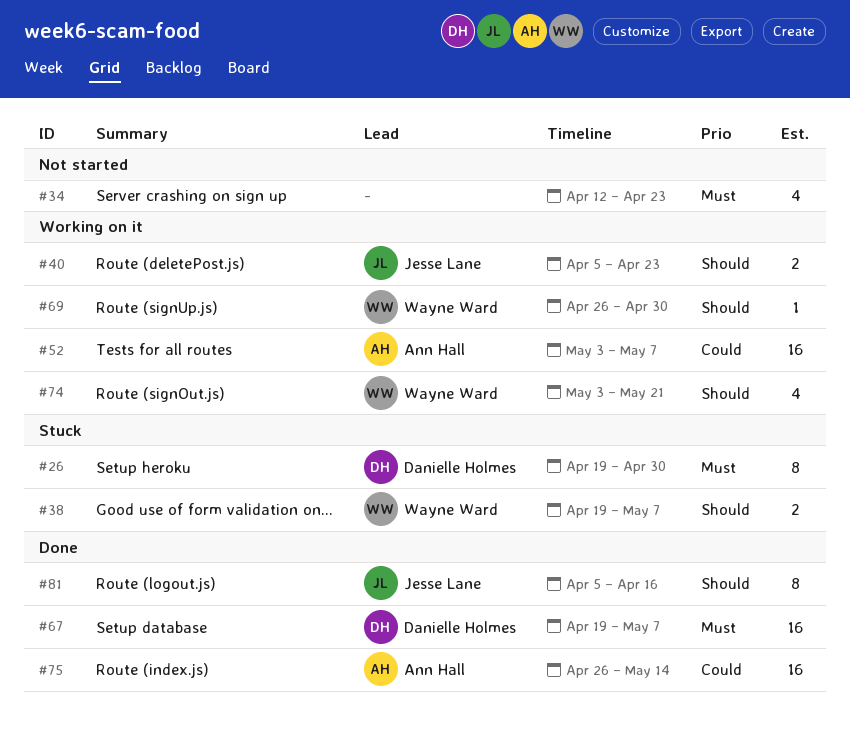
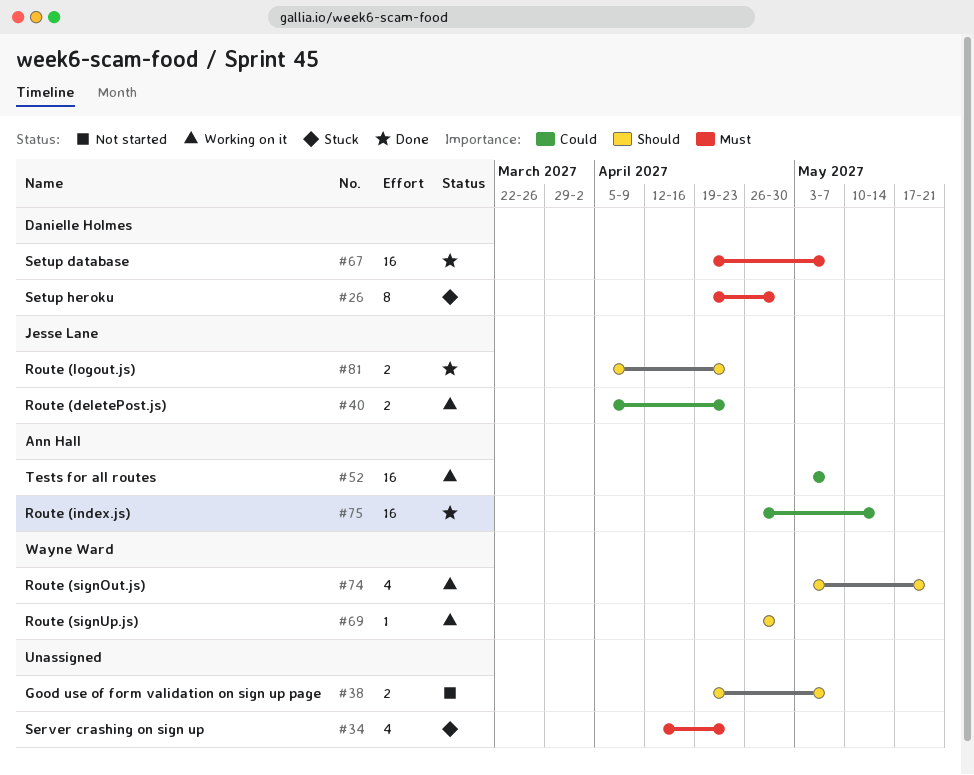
#34, status: Not started -> Stuck
#38, status: Stuck -> Not started
#38, owner: Wayne Ward -> none
#40, priority: Should -> Could
#81, estimate: 8 -> 2
#81, due: Apr 16 -> Apr 23

